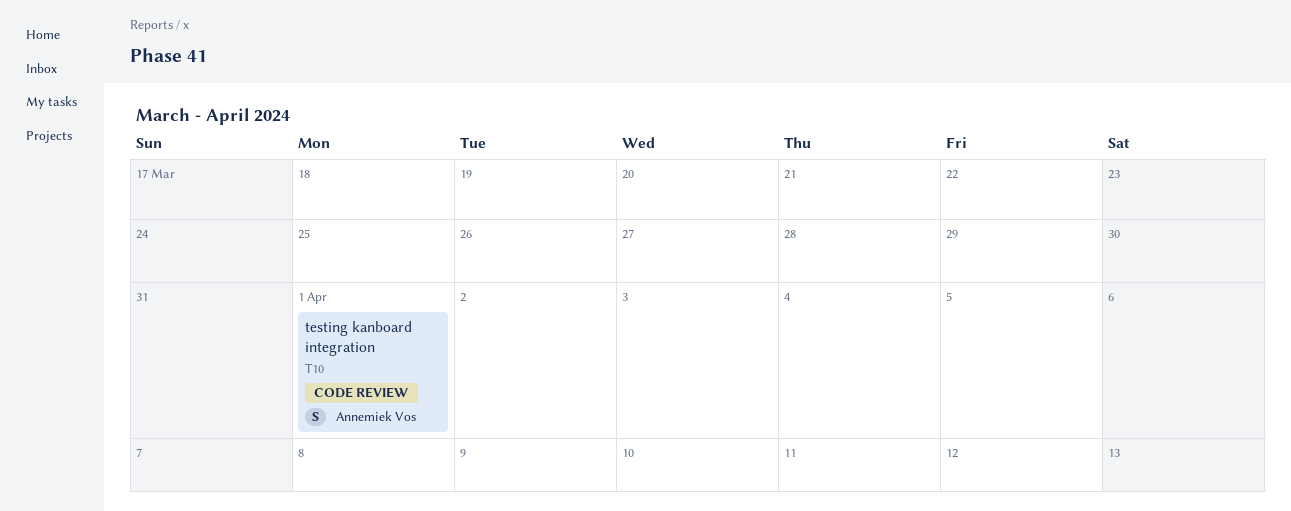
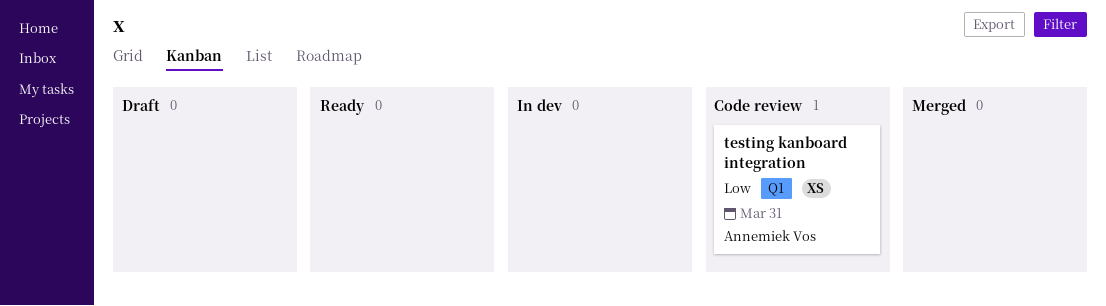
testing kanboard integration, estimate: S -> XS
testing kanboard integration, due: Apr 1 -> Mar 31

